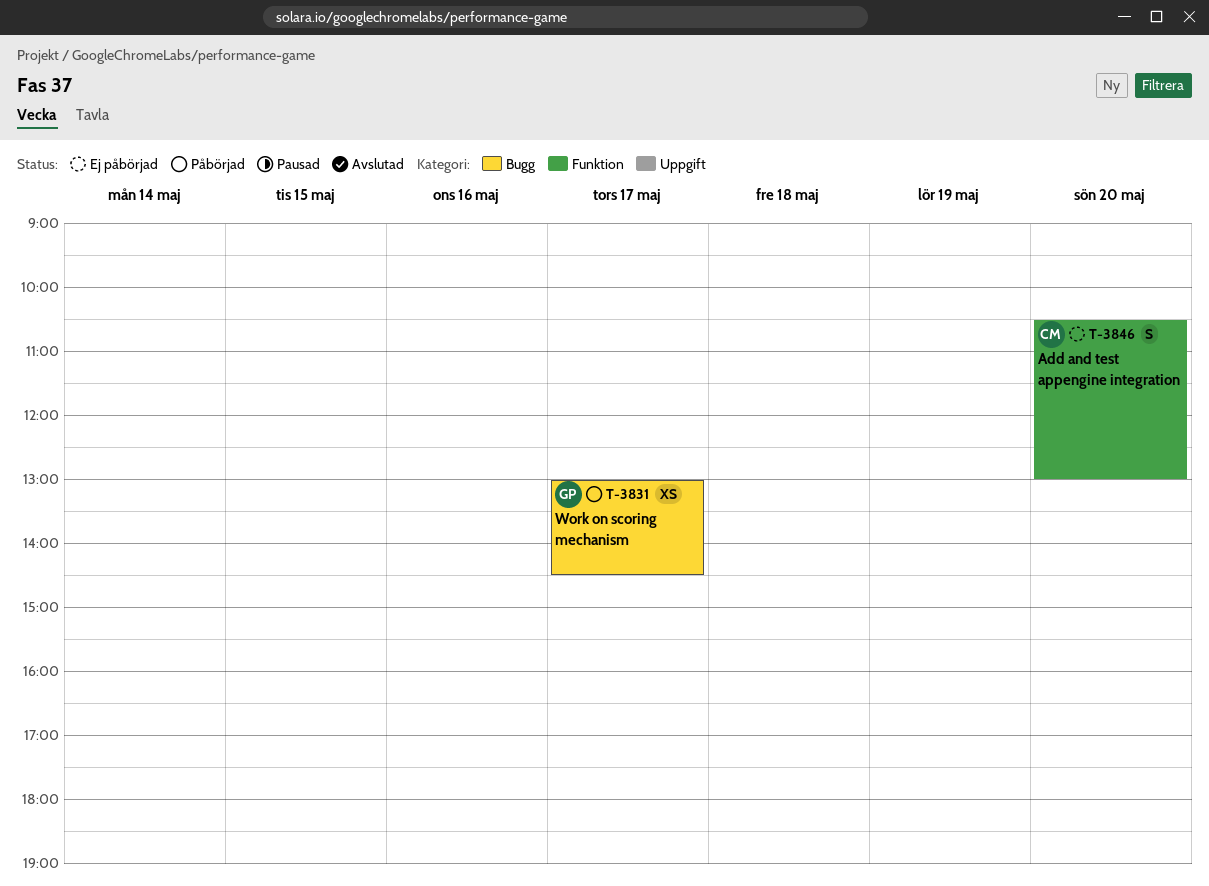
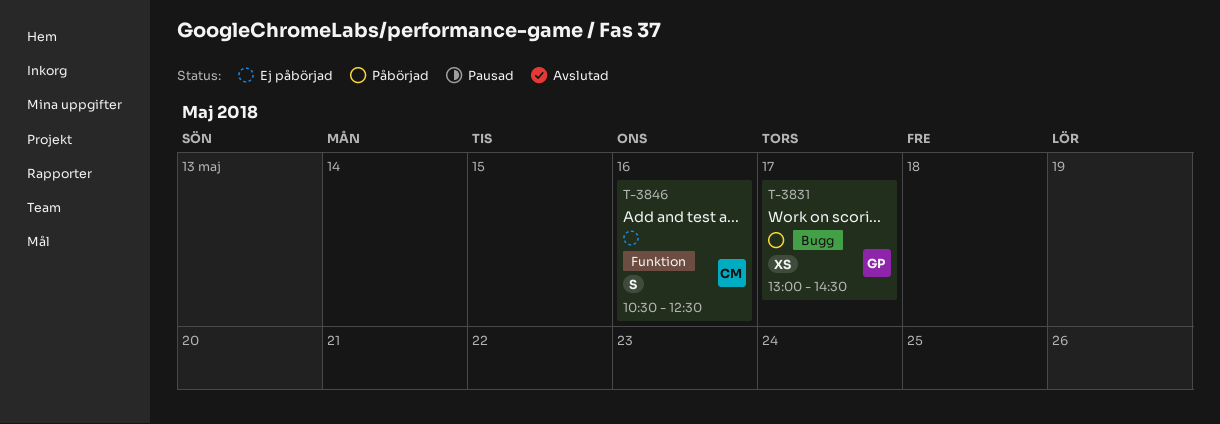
T-3846, day: May 20 -> May 16
T-3846, ends: 13:00 -> 12:30

